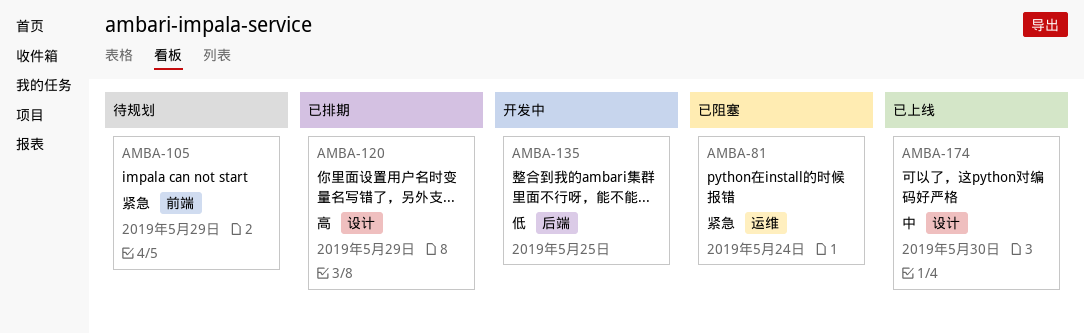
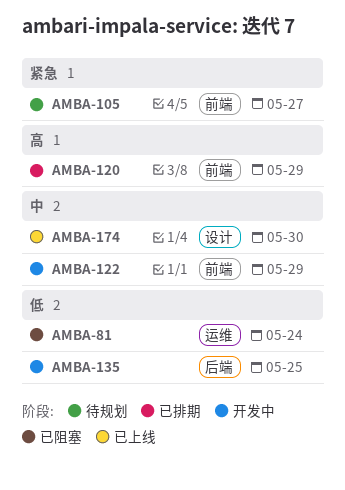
AMBA-81, priority: 紧急 -> 低
AMBA-105, due: May 29 -> May 27
AMBA-120, label: 设计 -> 前端
AMBA-122: none -> present

